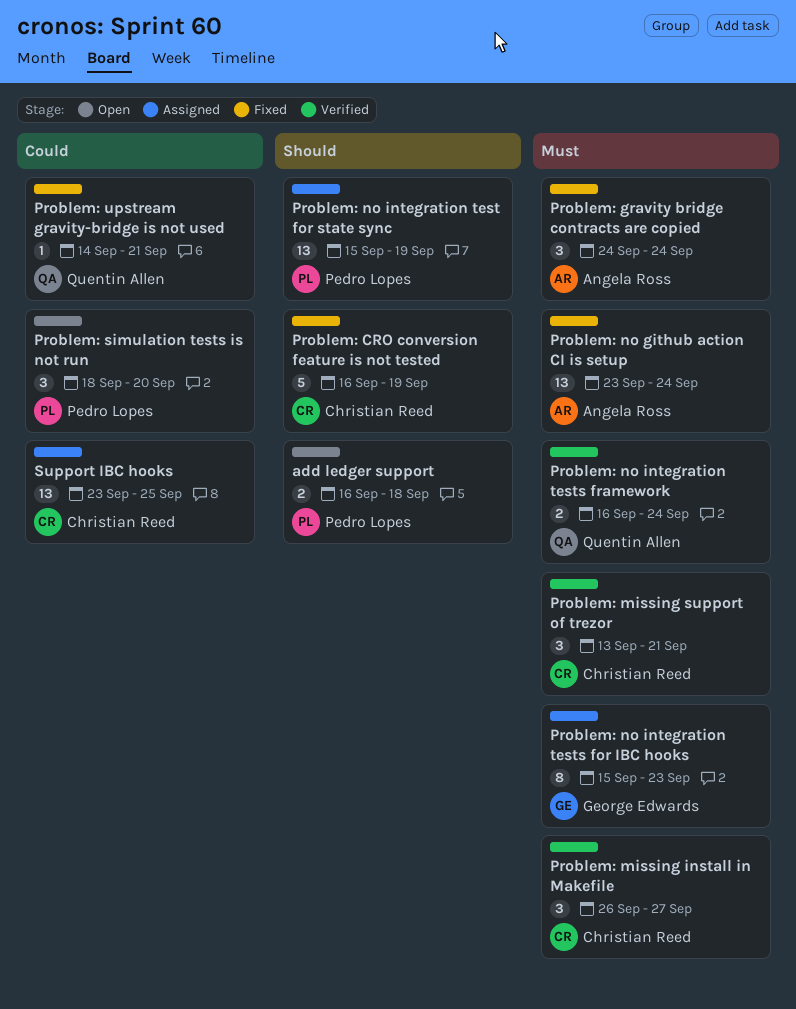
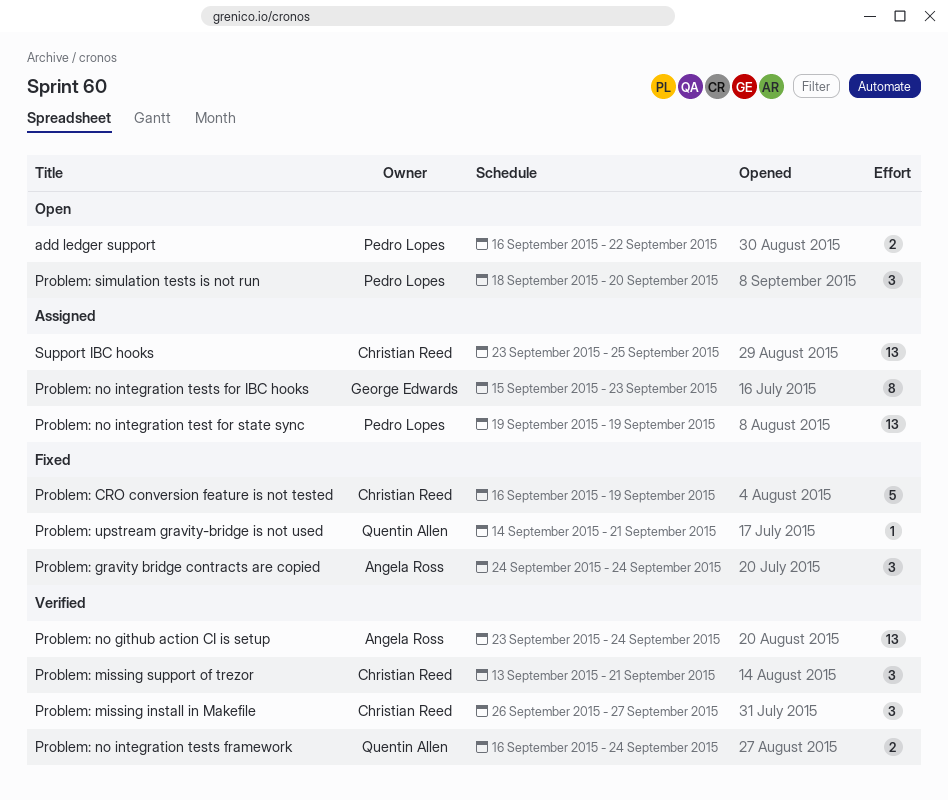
add ledger support, due: Sep 18 -> Sep 22
Problem: no github action CI is setup, status: Fixed -> Verified
Problem: no integration test for state sync, start: Sep 15 -> Sep 19

